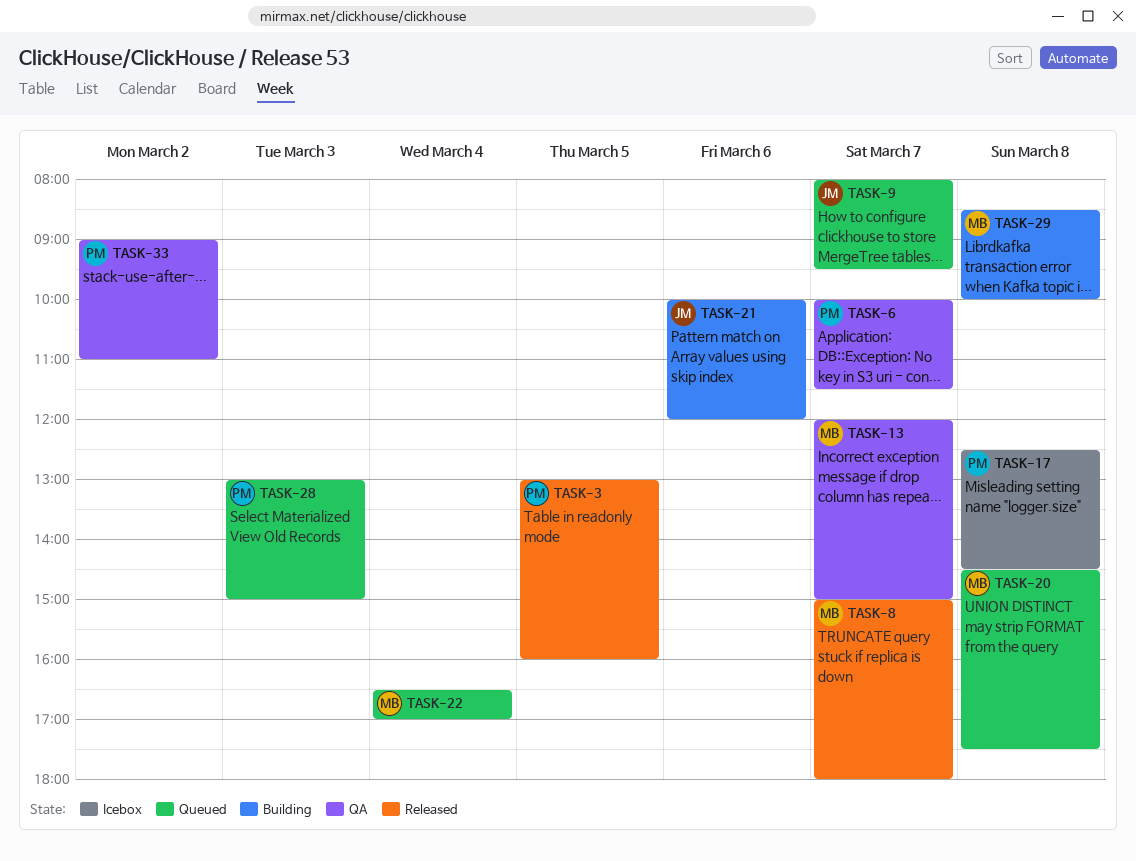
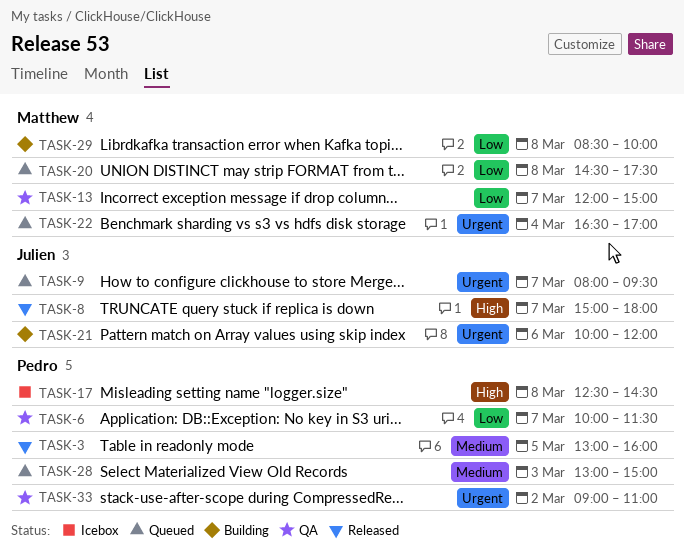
TASK-8, owner: Matthew -> Julien

